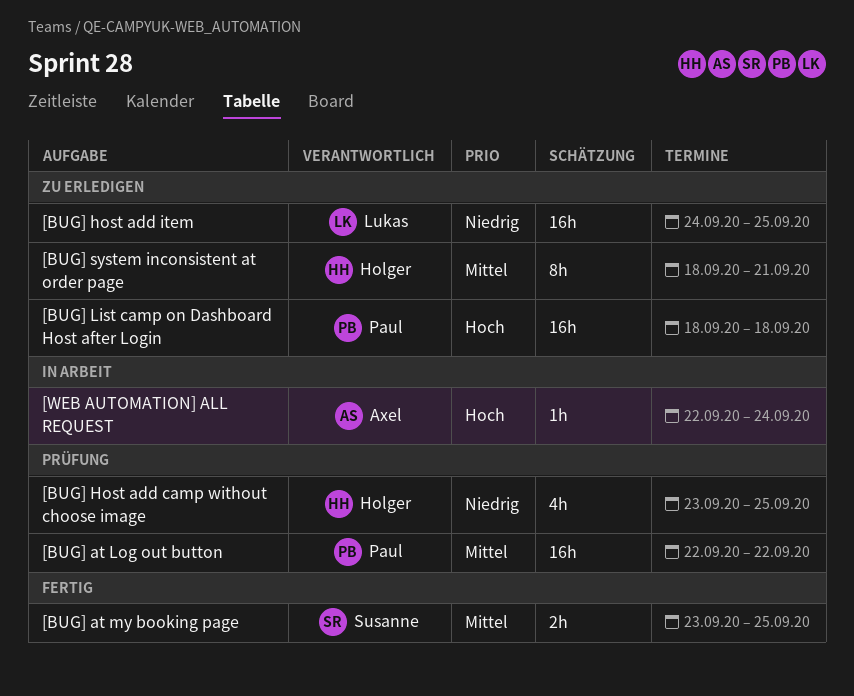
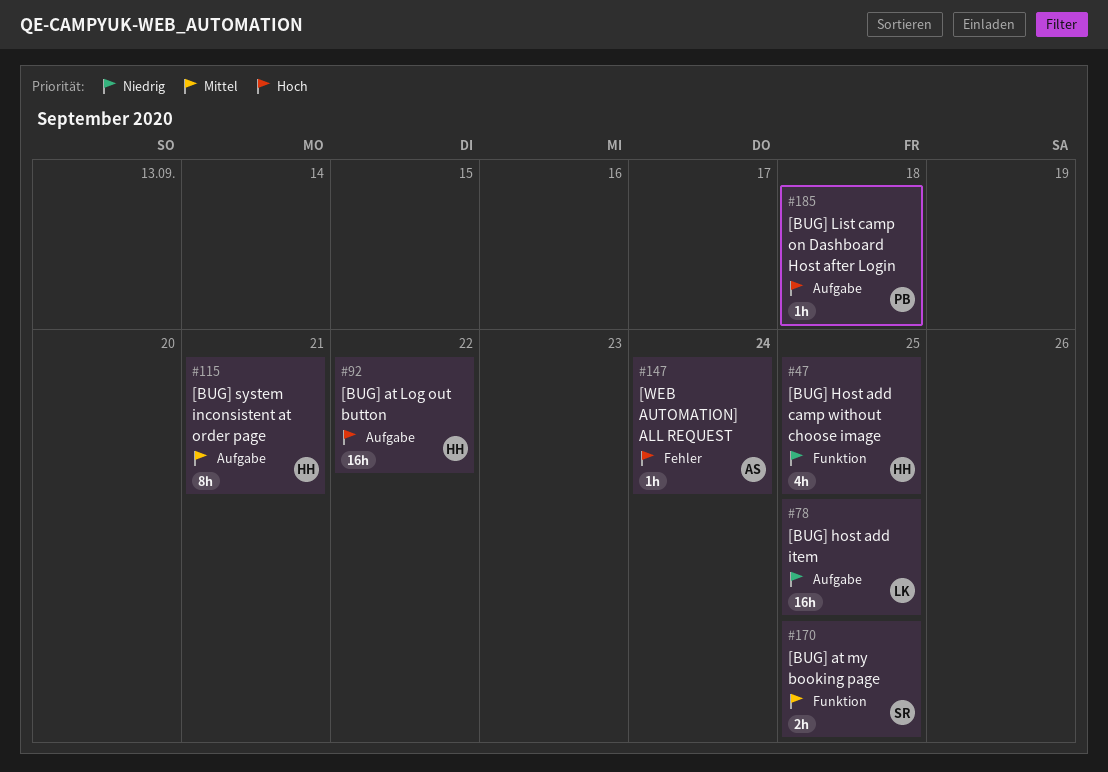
[BUG] at Log out button, owner: Paul -> Holger
[BUG] at Log out button, priority: Mittel -> Hoch
[BUG] List camp on Dashboard Host after Login, estimate: 16h -> 1h

